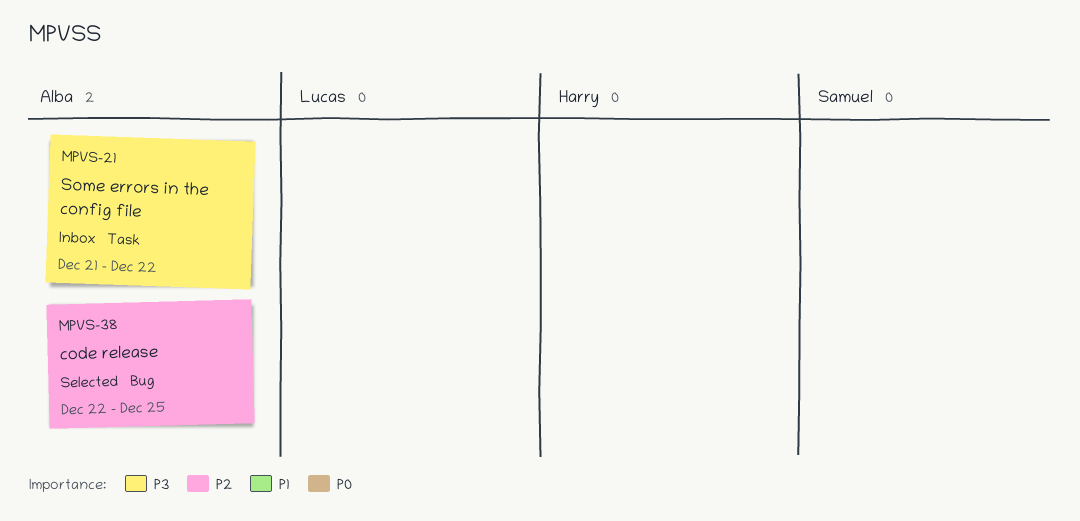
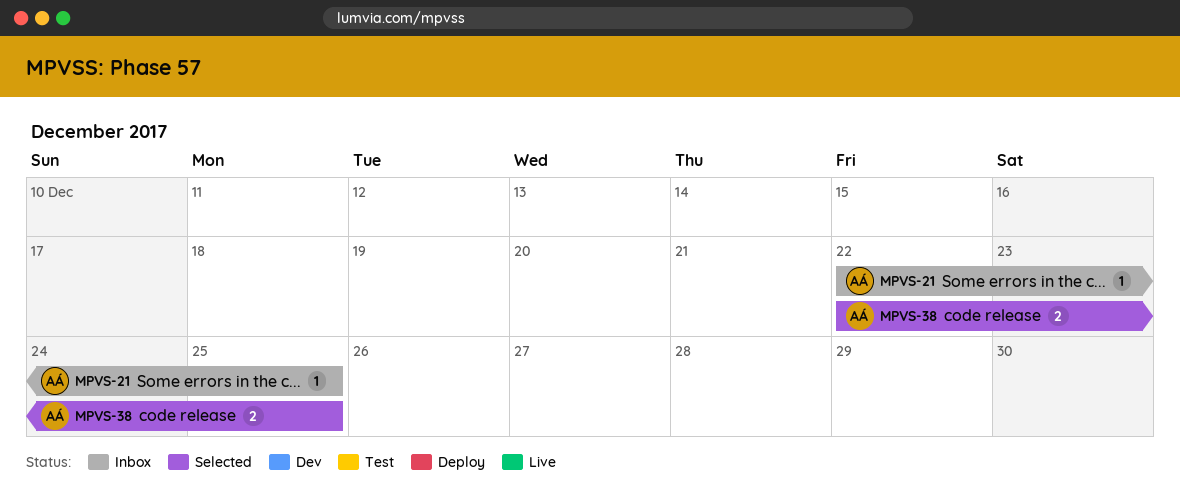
MPVS-21, start: Dec 21 -> Dec 22
MPVS-21, due: Dec 22 -> Dec 25

